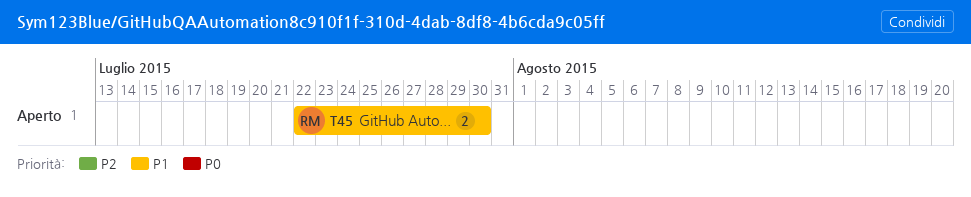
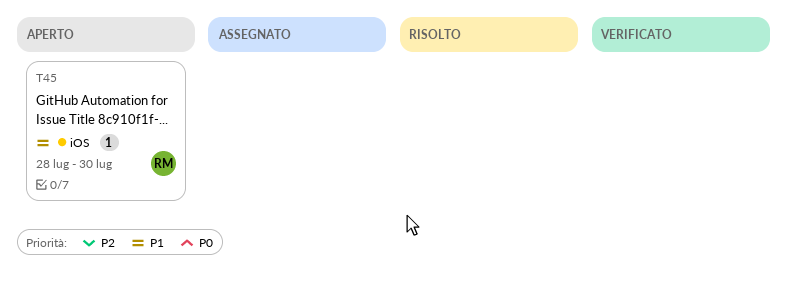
T45, estimate: 2 -> 1
T45, start: Jul 22 -> Jul 28

